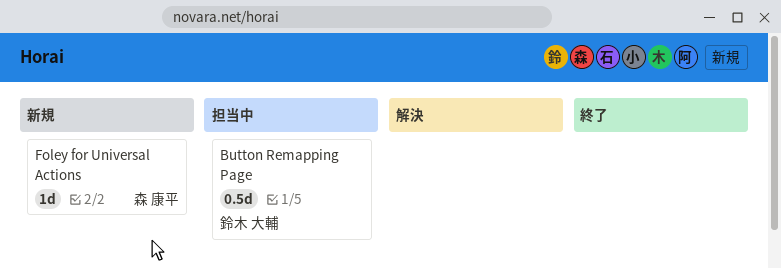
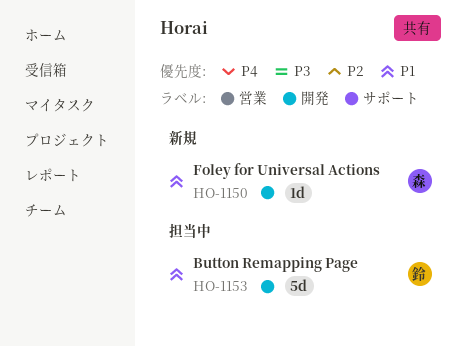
Button Remapping Page, estimate: 0.5d -> 5d

